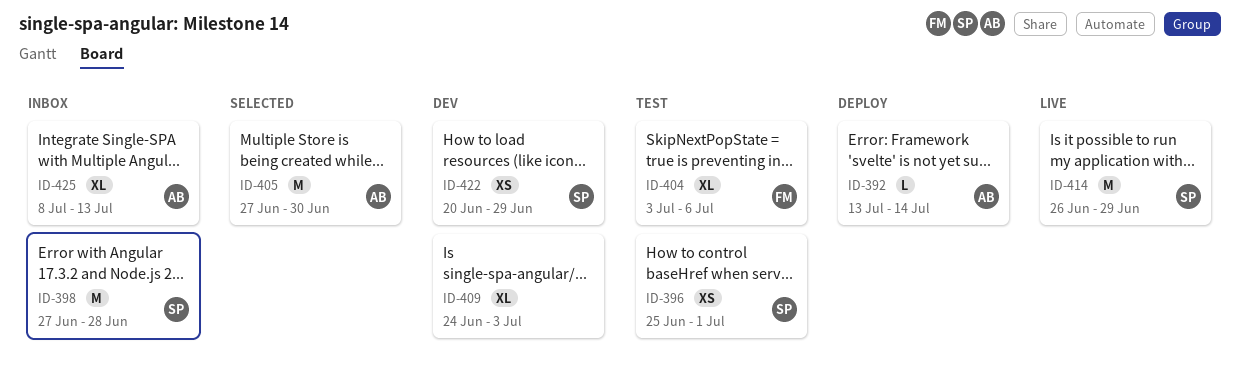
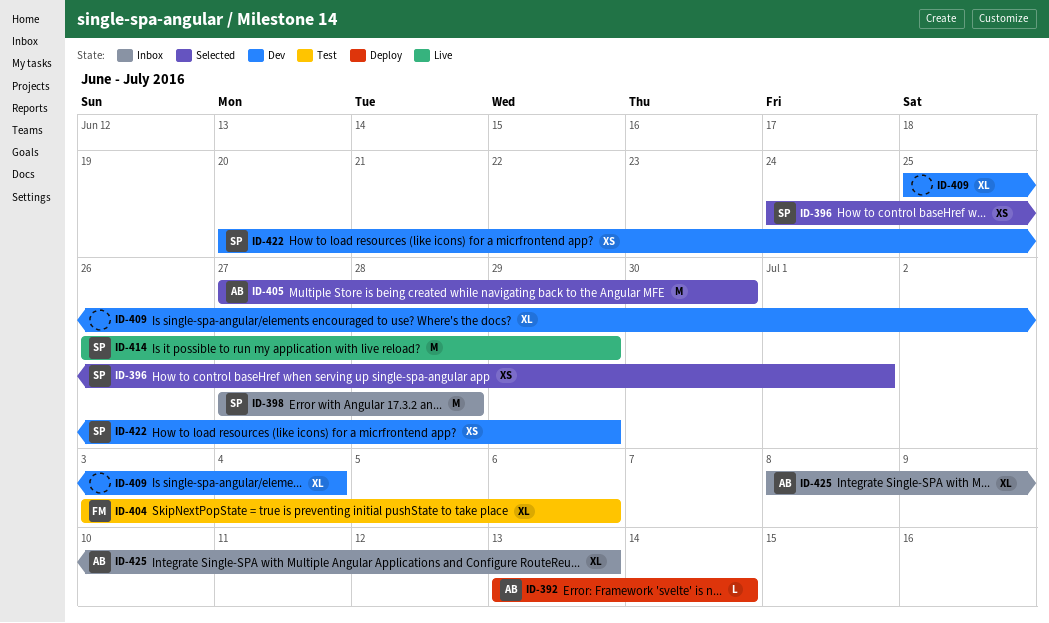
ID-396, status: Test -> Selected
ID-396, start: Jun 25 -> Jun 24
ID-409, start: Jun 24 -> Jun 25
ID-409, due: Jul 3 -> Jul 4

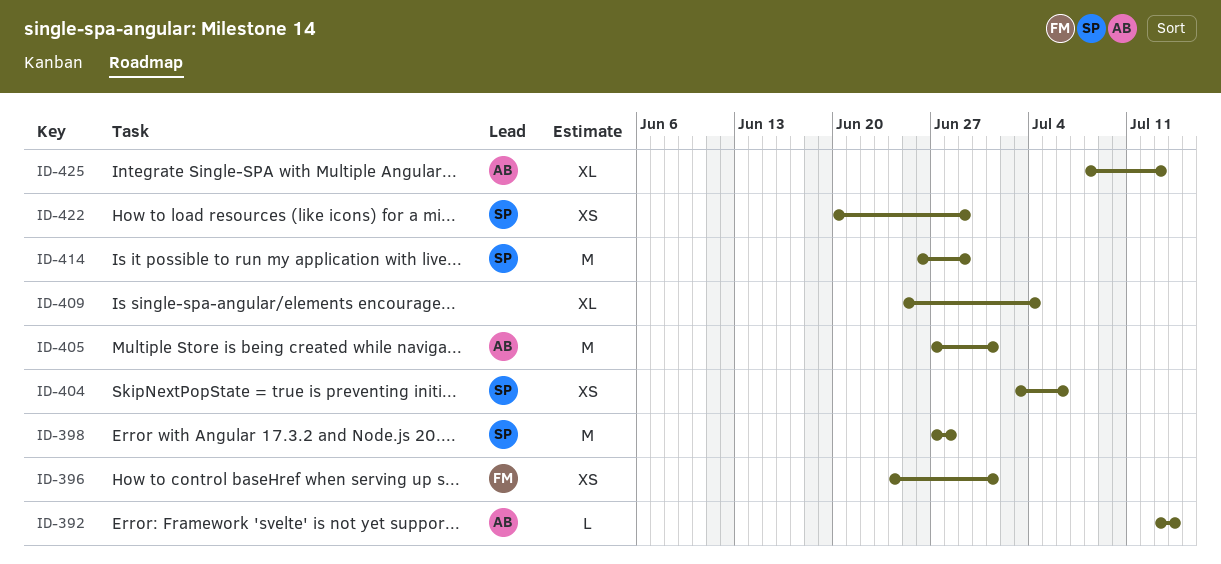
ID-396, owner: SP -> FM
ID-404, owner: FM -> SP
ID-404, estimate: XL -> XS
ID-405, due: Jun 30 -> Jul 1

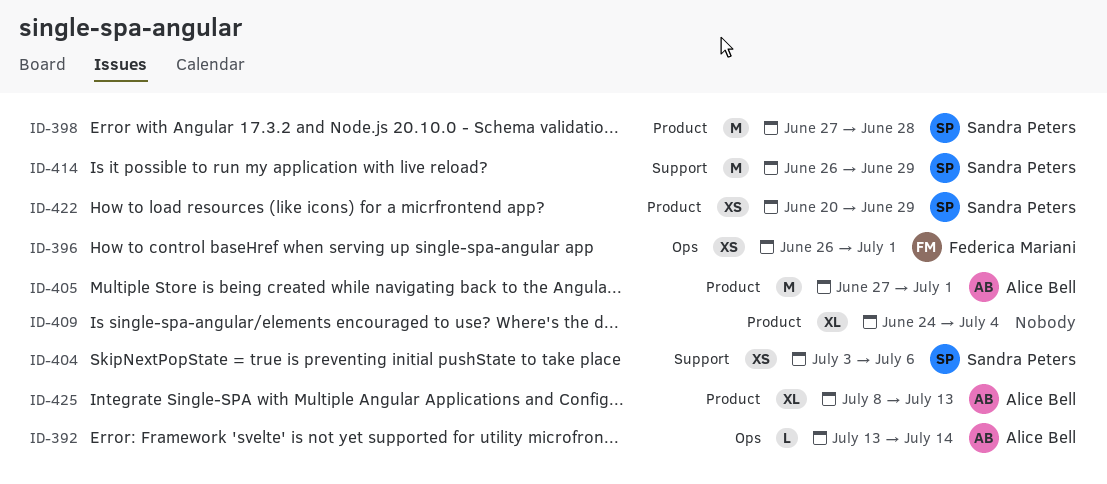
ID-396, start: Jun 24 -> Jun 26
ID-409, start: Jun 25 -> Jun 24

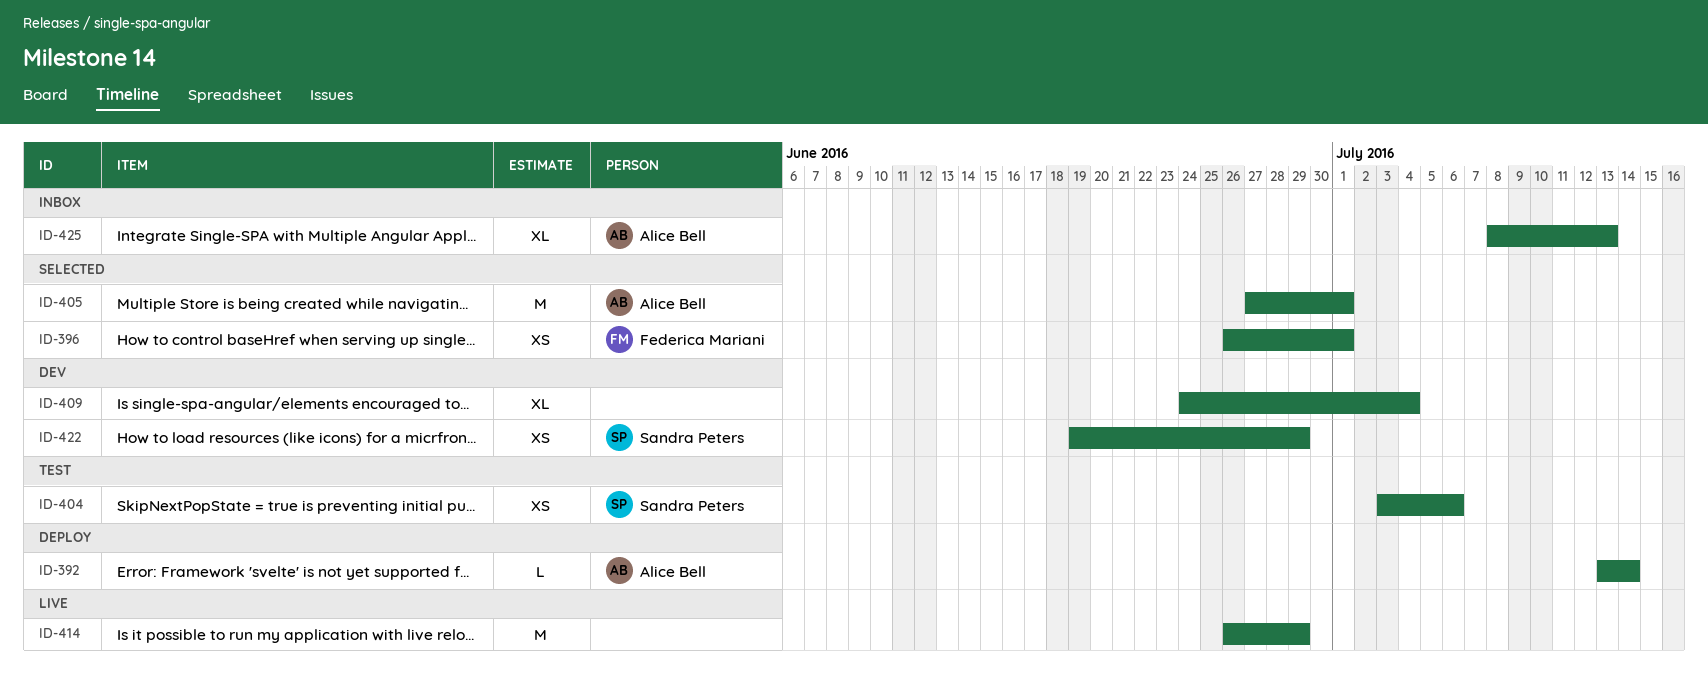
ID-398: present -> none
ID-414, owner: Sandra Peters -> none
ID-422, start: Jun 20 -> Jun 19

